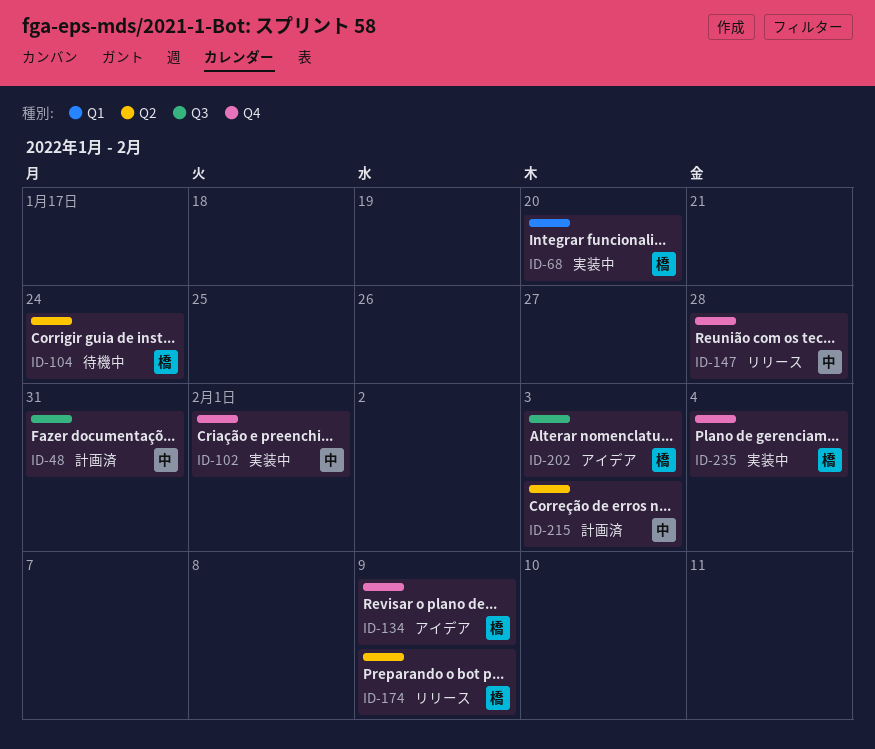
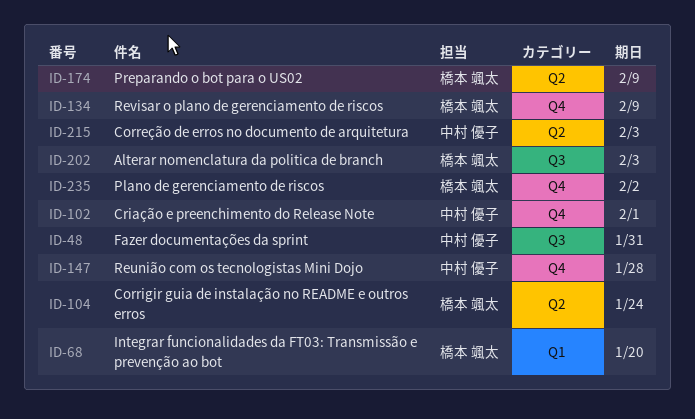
ID-235, due: Feb 4 -> Feb 2

